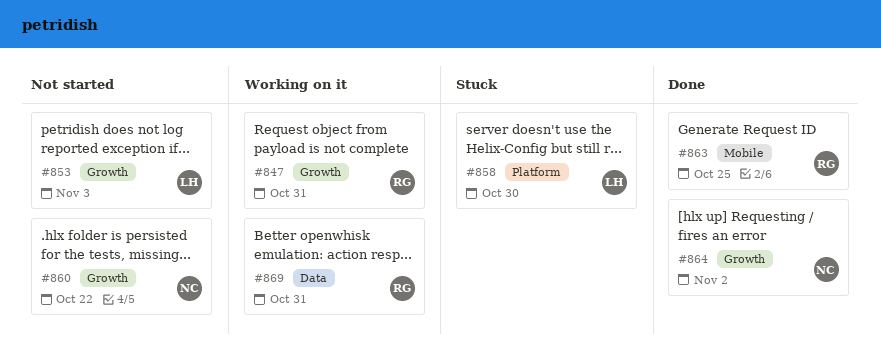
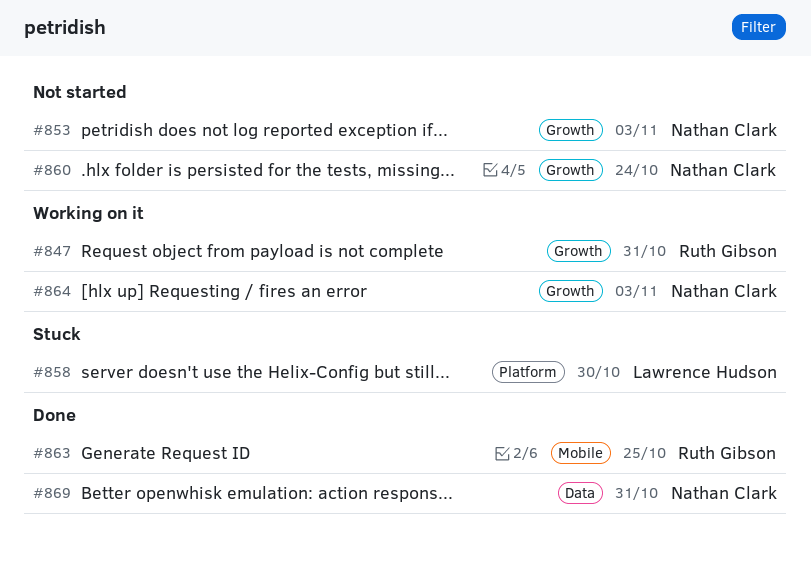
#853, owner: Lawrence Hudson -> Nathan Clark
#860, due: Oct 22 -> Oct 24
#864, status: Done -> Working on it
#864, due: Nov 2 -> Nov 3
#869, status: Working on it -> Done
#869, owner: Ruth Gibson -> Nathan Clark

